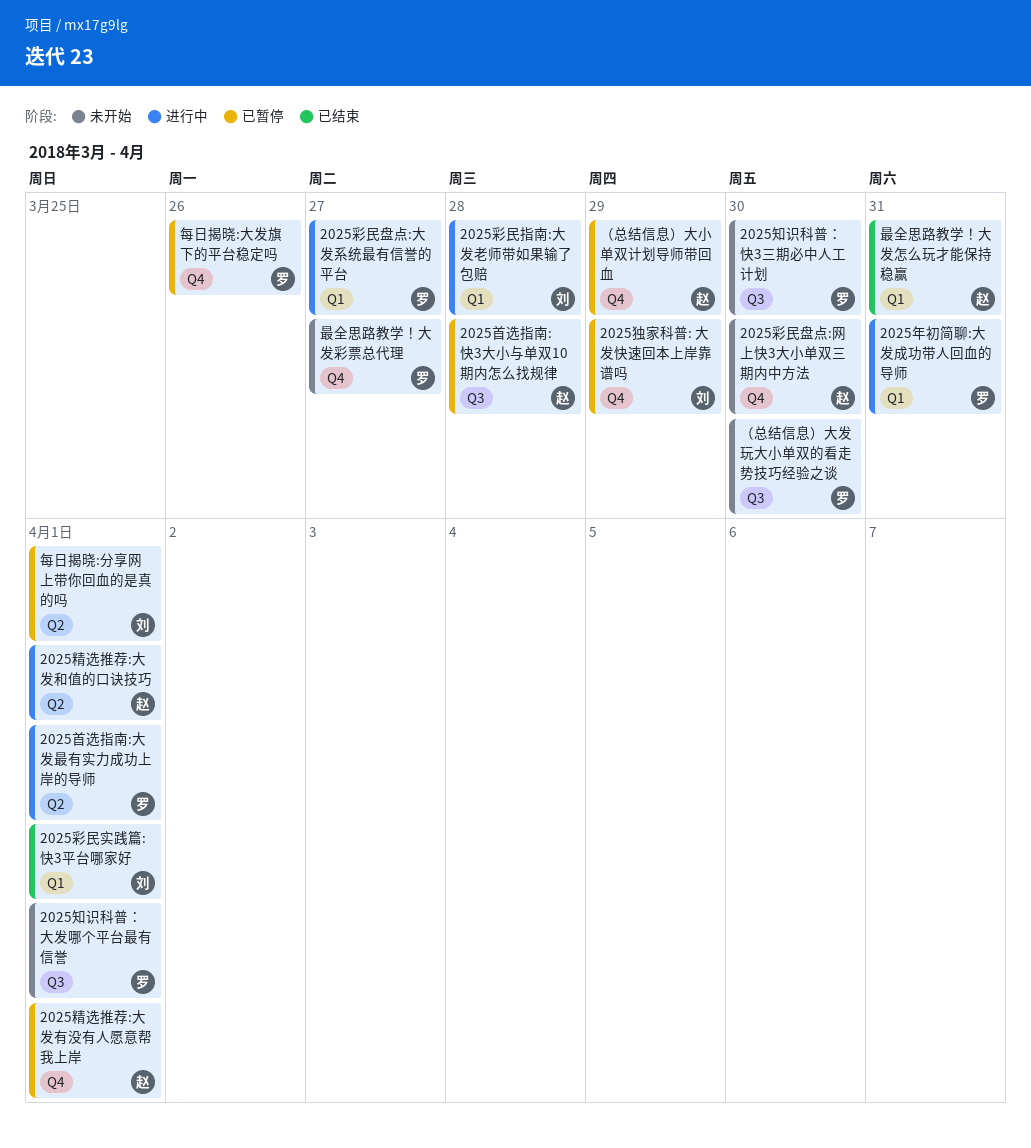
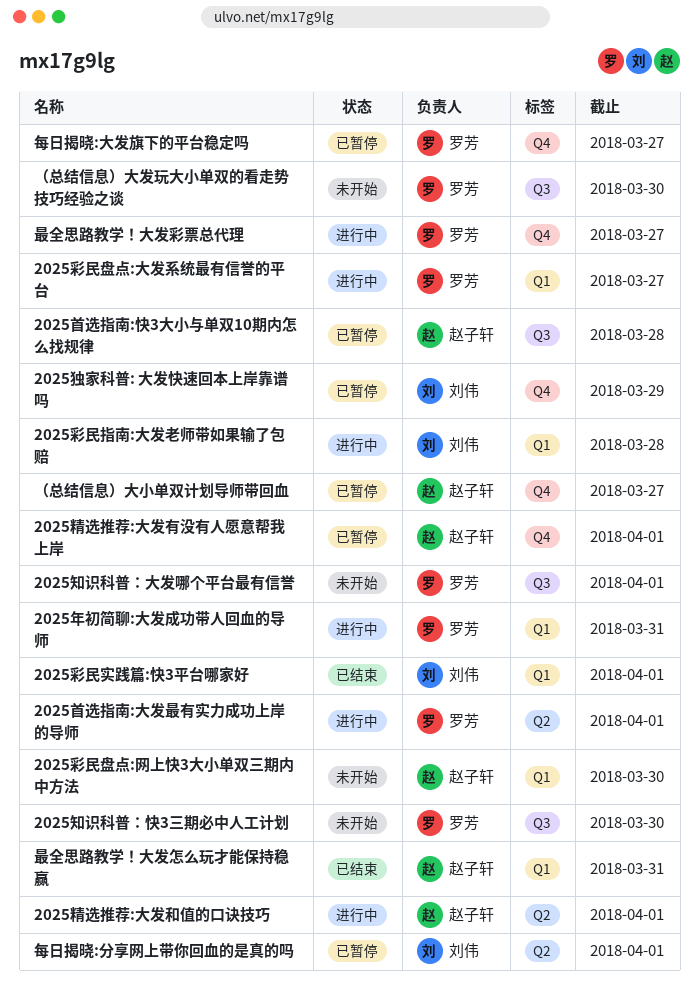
2025彩民盘点:网上快3大小单双三期内中方法, label: Q4 -> Q1
最全思路教学！大发彩票总代理, status: 未开始 -> 进行中
每日揭晓:大发旗下的平台稳定吗, due: Mar 26 -> Mar 27
（总结信息）大小单双计划导师带回血, due: Mar 29 -> Mar 27

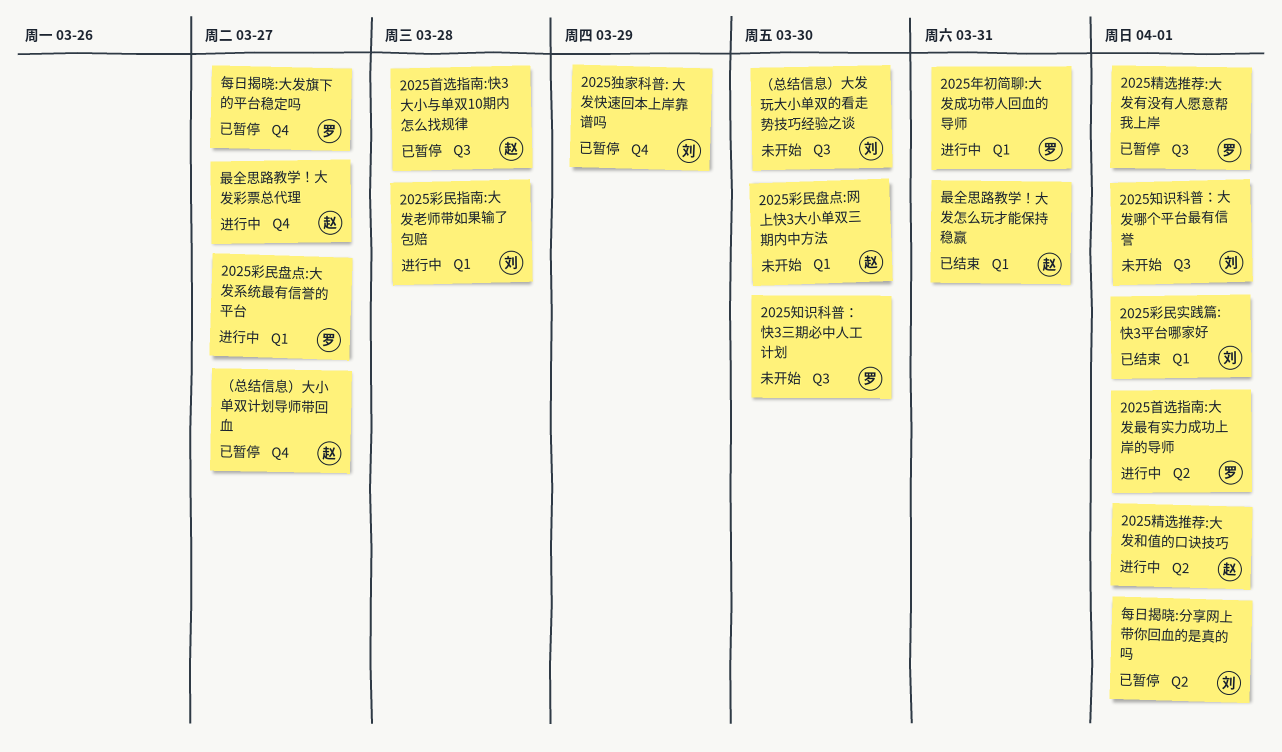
2025知识科普：大发哪个平台最有信誉, owner: 罗芳 -> 刘伟
2025精选推荐:大发有没有人愿意帮我上岸, owner: 赵子轩 -> 罗芳
2025精选推荐:大发有没有人愿意帮我上岸, label: Q4 -> Q3
最全思路教学！大发彩票总代理, owner: 罗芳 -> 赵子轩
（总结信息）大发玩大小单双的看走势技巧经验之谈, owner: 罗芳 -> 刘伟

